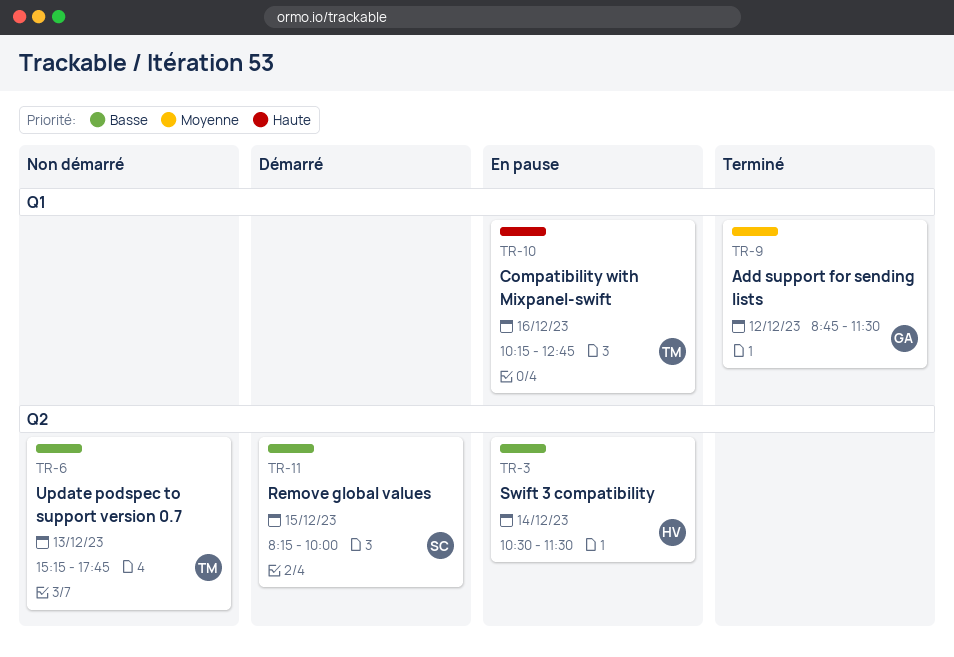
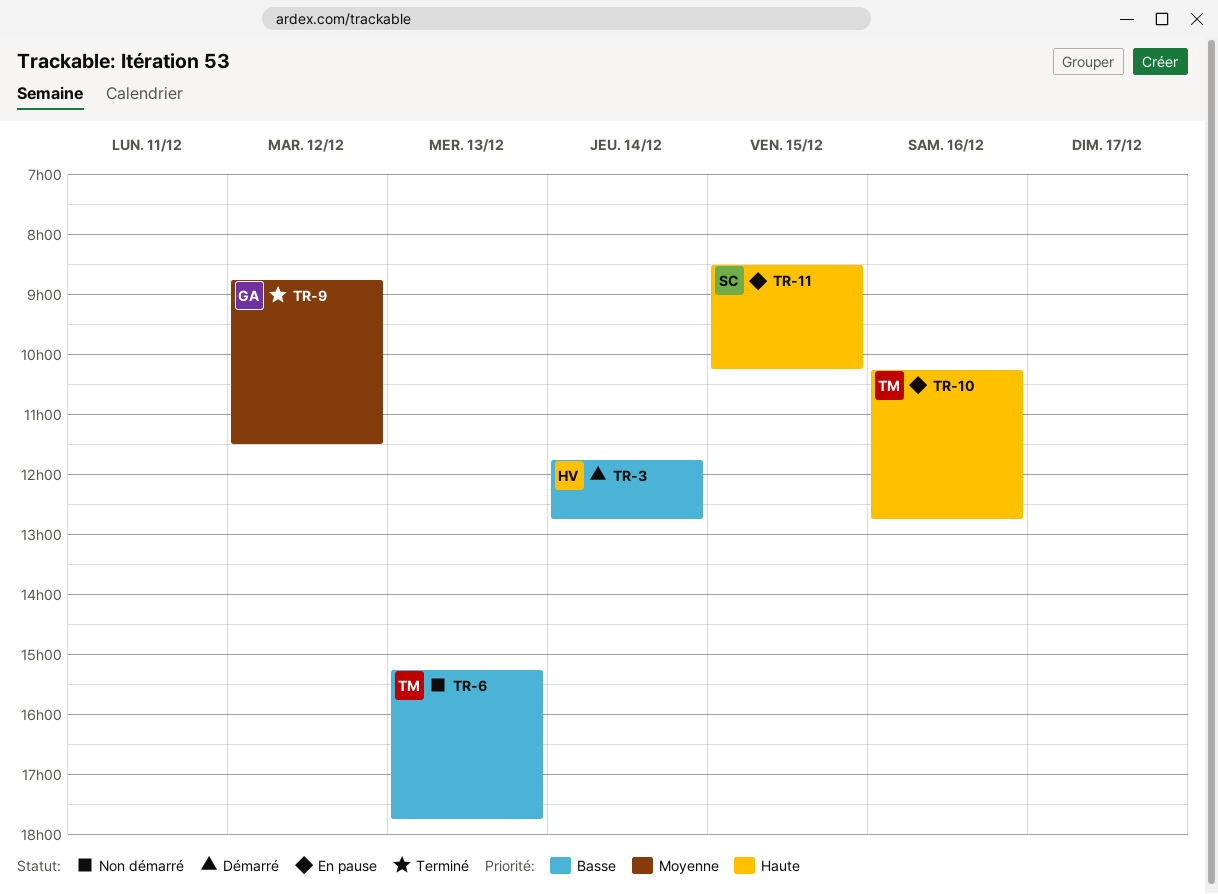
TR-3, status: En pause -> Démarré
TR-3, begins: 10:30 -> 11:45
TR-3, ends: 11:30 -> 12:45
TR-11, status: Démarré -> En pause
TR-11, priority: Basse -> Haute
TR-11, begins: 08:15 -> 08:30
TR-11, ends: 10:00 -> 10:15

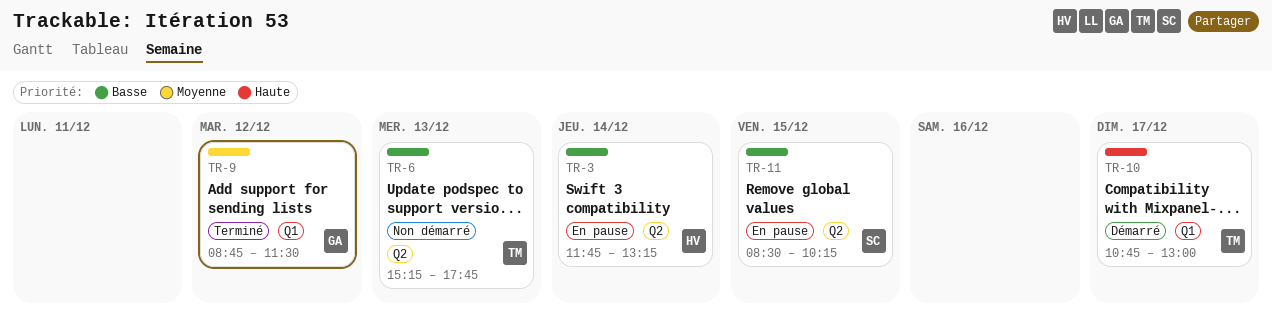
TR-3, status: Démarré -> En pause
TR-3, ends: 12:45 -> 13:15
TR-10, status: En pause -> Démarré
TR-10, day: Dec 16 -> Dec 17
TR-10, begins: 10:15 -> 10:45
TR-10, ends: 12:45 -> 13:00
TR-11, priority: Haute -> Basse

